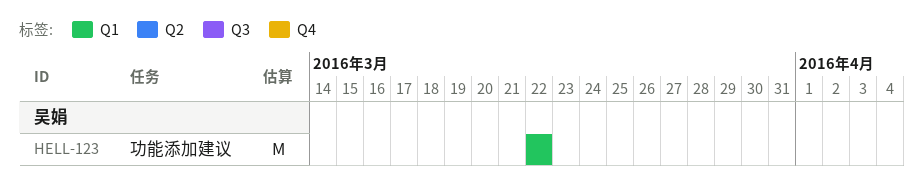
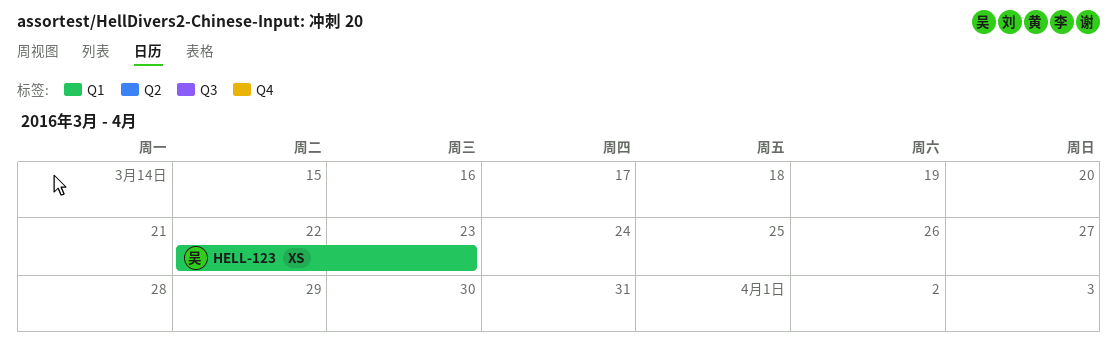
HELL-123, estimate: M -> XS
HELL-123, due: Mar 22 -> Mar 23

